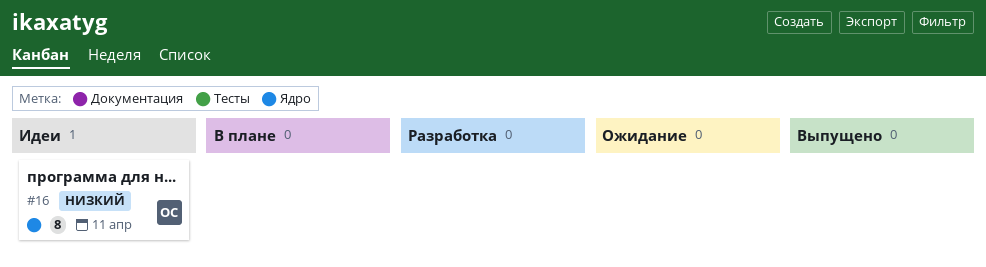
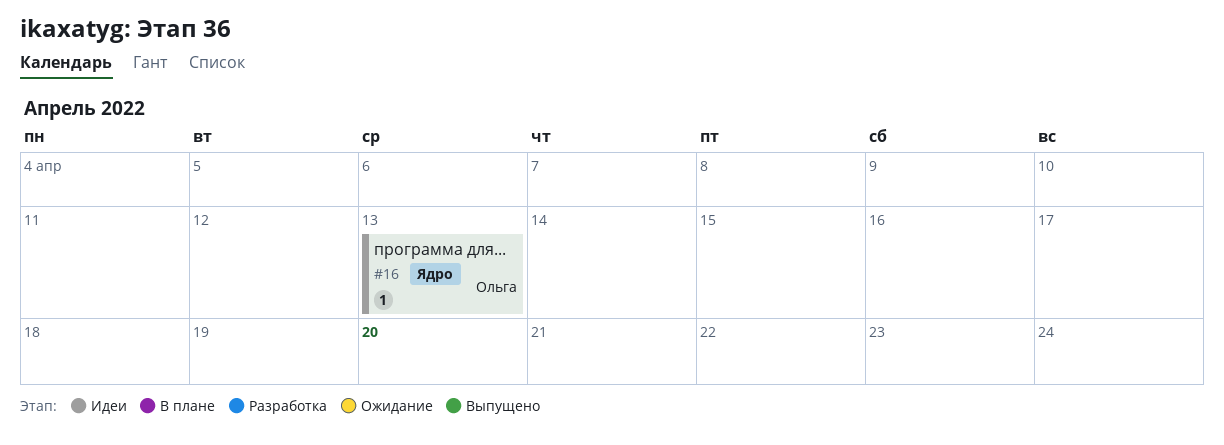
#16, estimate: 8 -> 1
#16, due: Apr 11 -> Apr 13

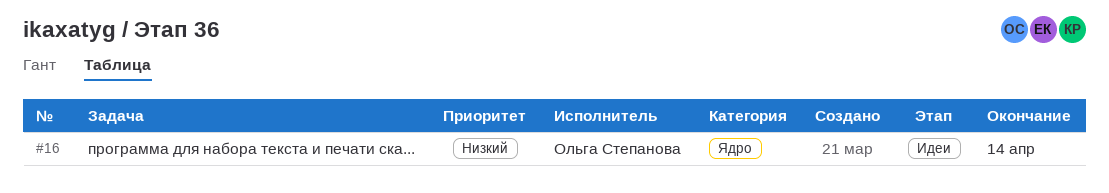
#16, due: Apr 13 -> Apr 14

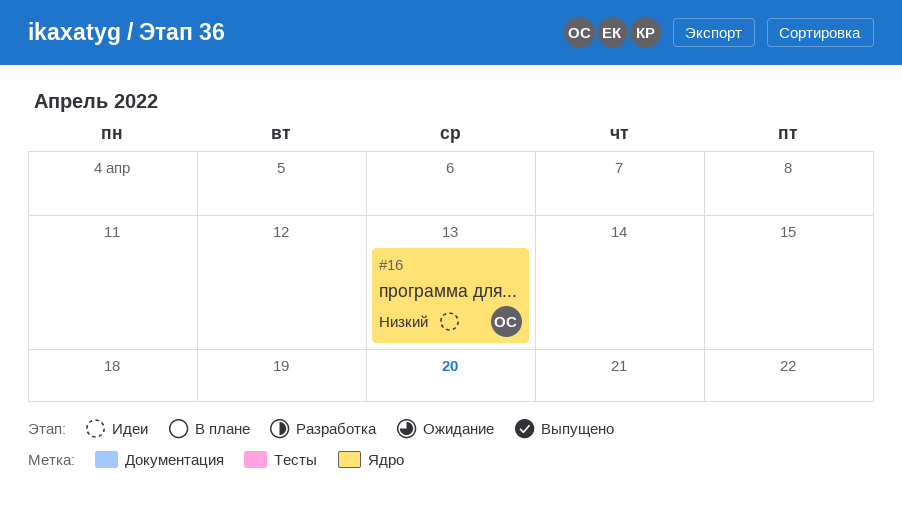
#16, due: Apr 14 -> Apr 13

